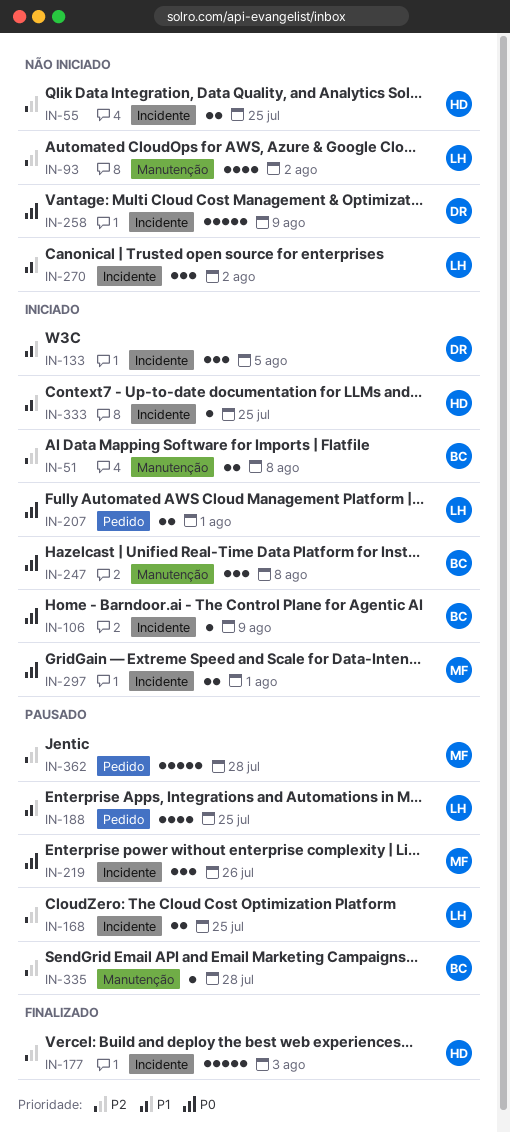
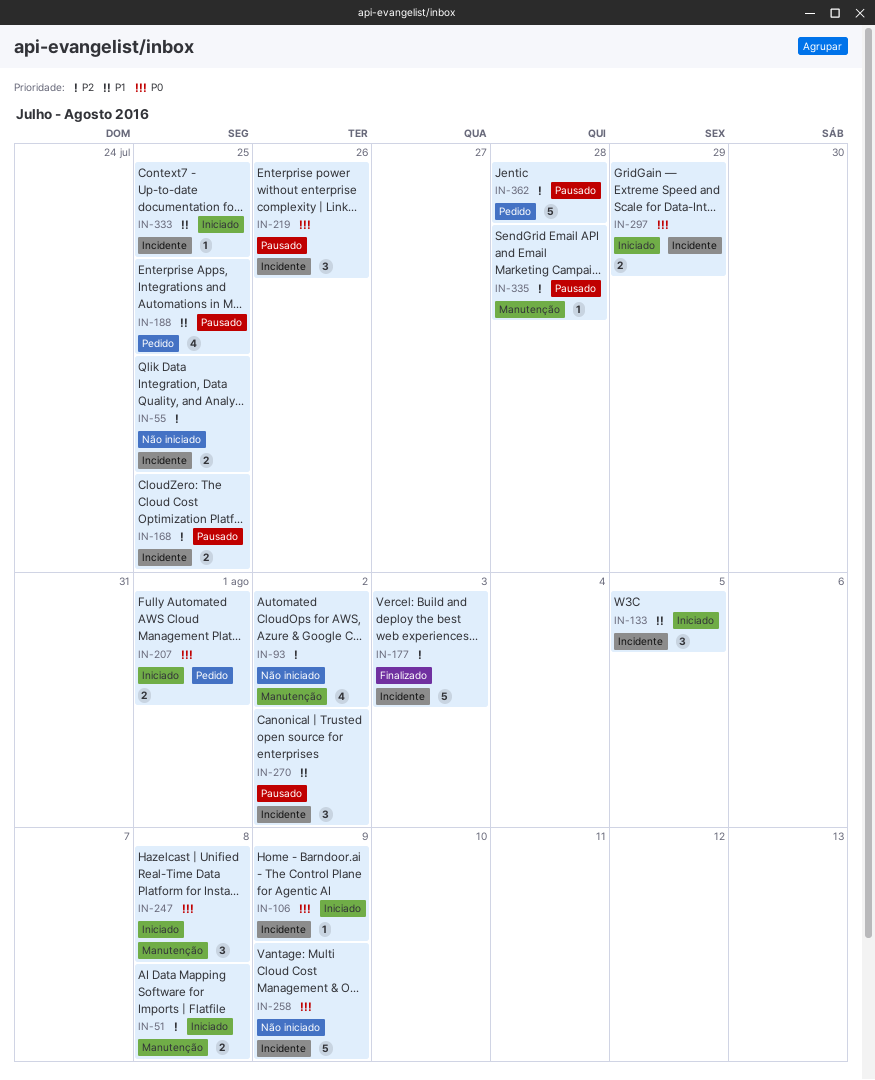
IN-270, status: Não iniciado -> Pausado
IN-297, due: Aug 1 -> Jul 29

